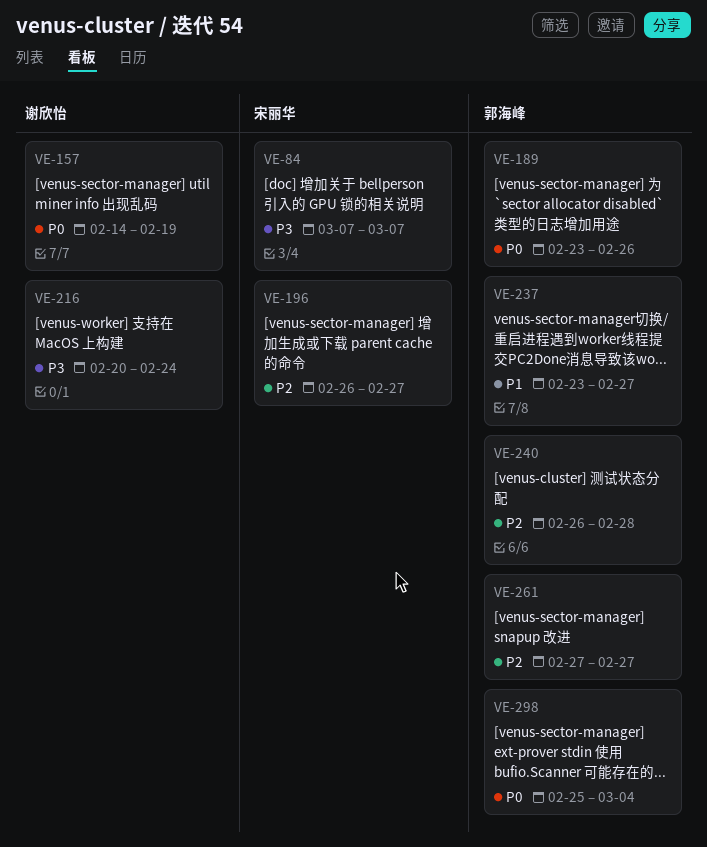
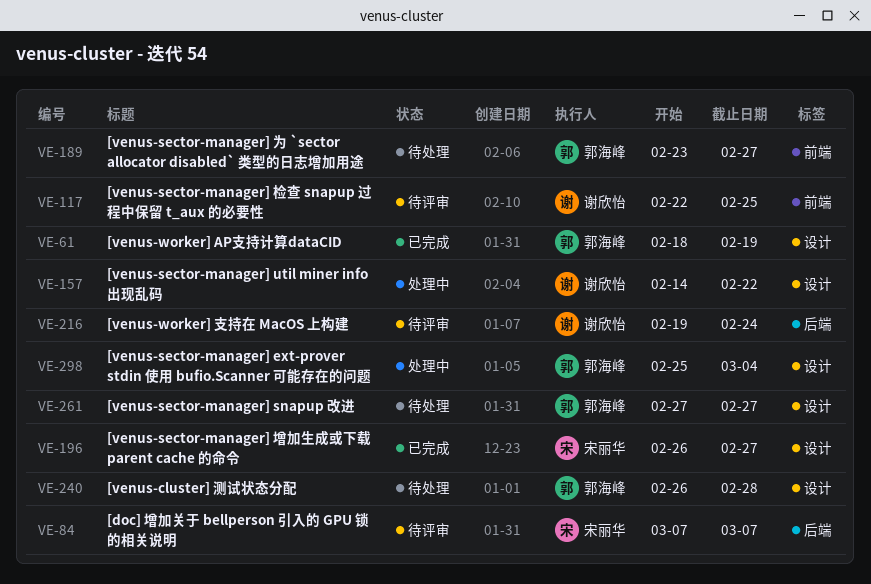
VE-61: none -> present
VE-117: none -> present
VE-157, due: Feb 19 -> Feb 22
VE-189, due: Feb 26 -> Feb 27
VE-216, start: Feb 20 -> Feb 19
VE-237: present -> none

